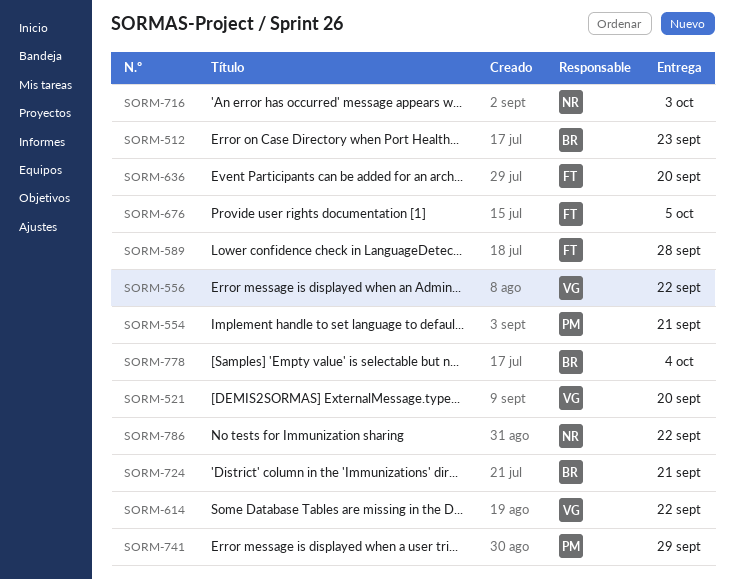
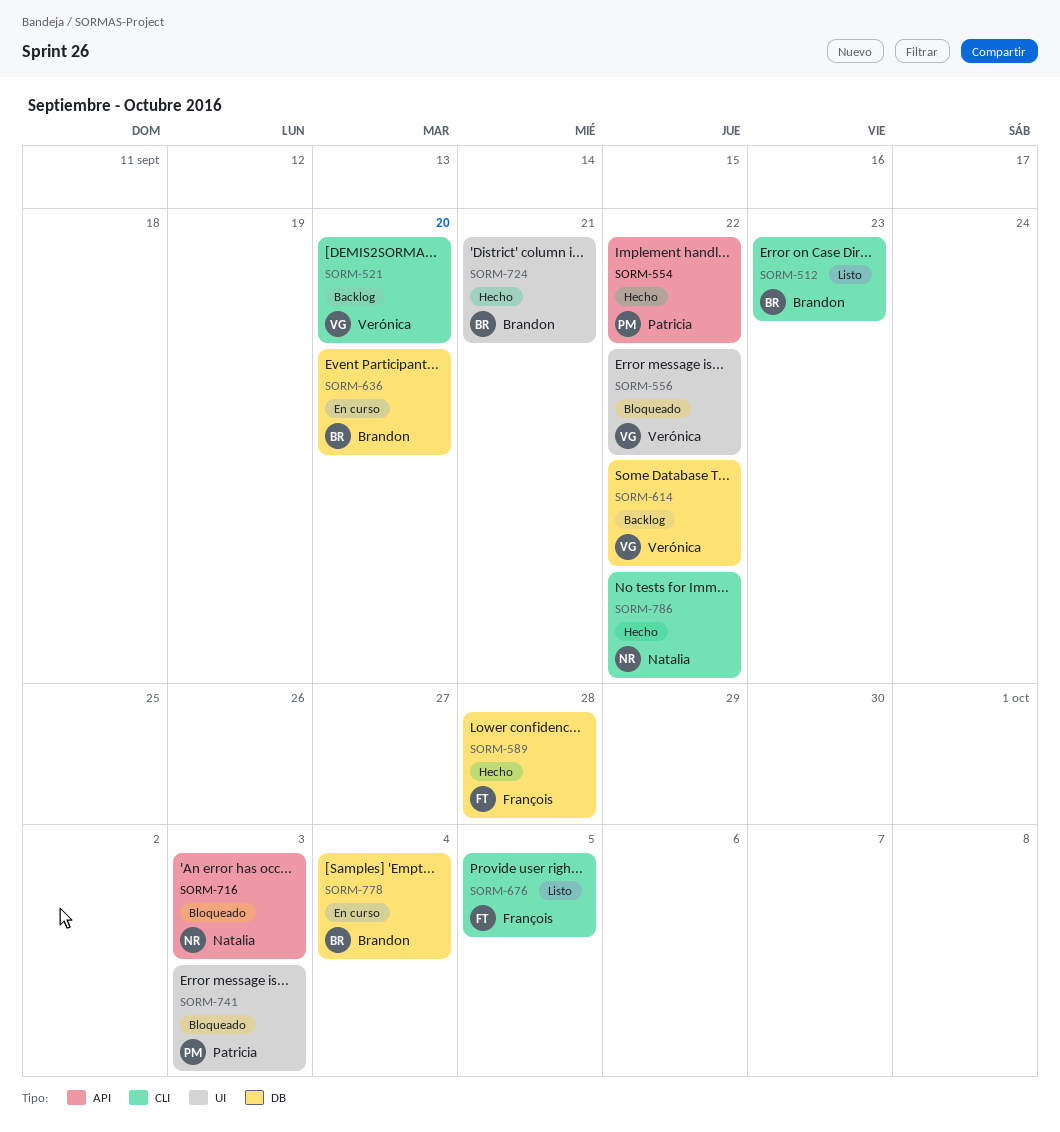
SORM-554, due: Sep 21 -> Sep 22
SORM-636, owner: François -> Brandon
SORM-741, due: Sep 29 -> Oct 3

